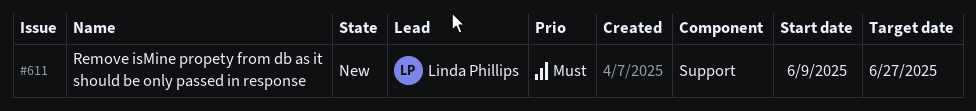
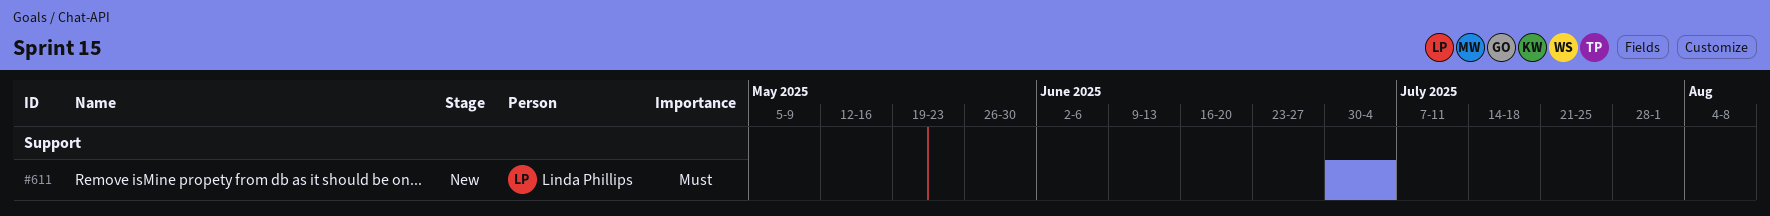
#611, start: Jun 9 -> Jun 30
#611, due: Jun 27 -> Jul 4

